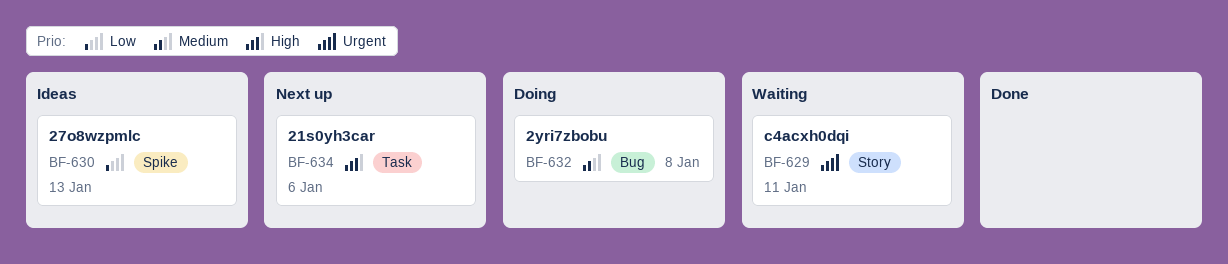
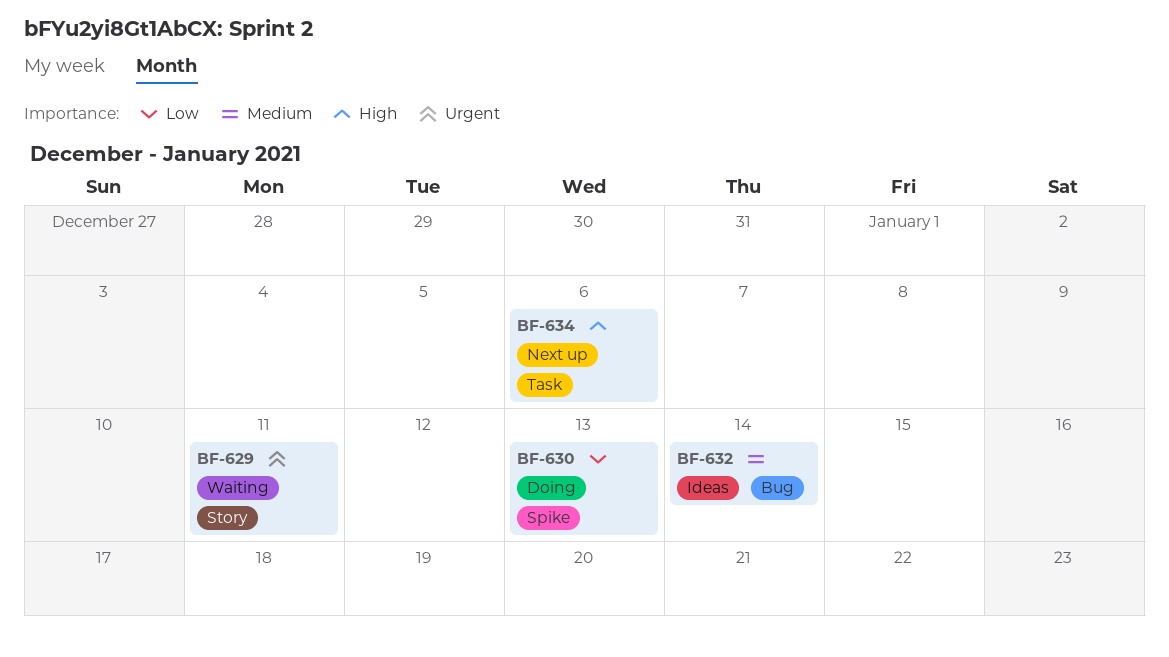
BF-630, status: Ideas -> Doing
BF-632, status: Doing -> Ideas
BF-632, due: Jan 8 -> Jan 14

